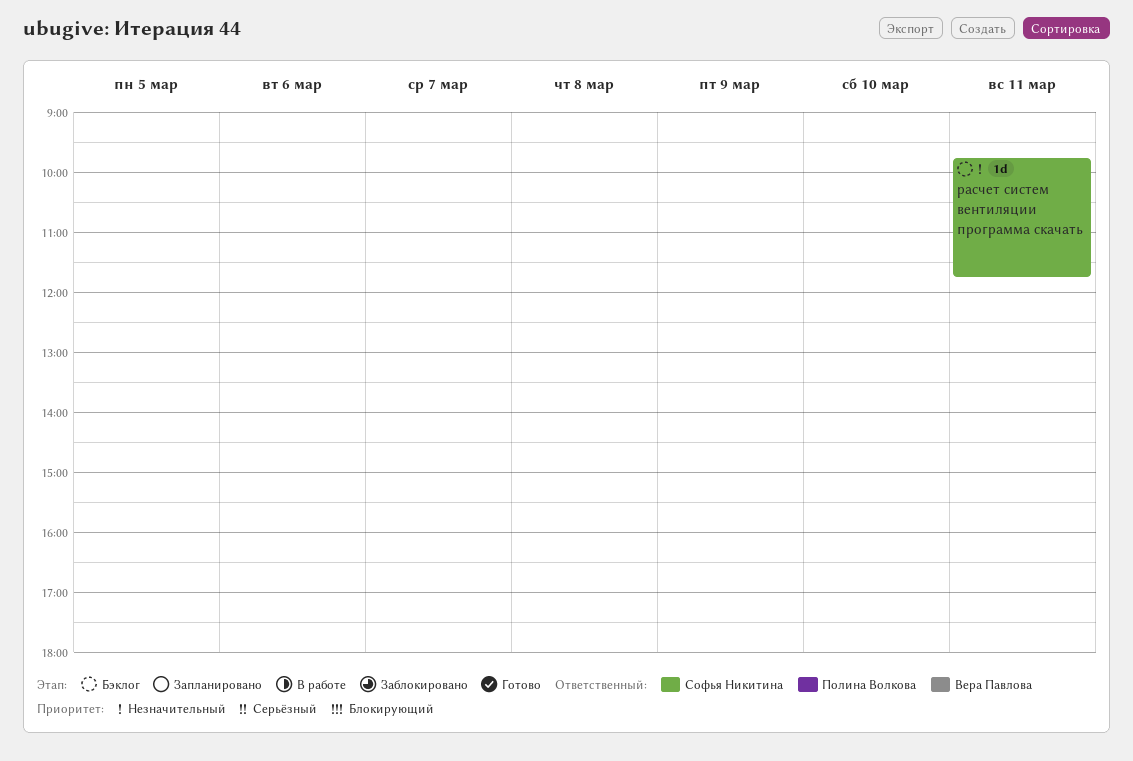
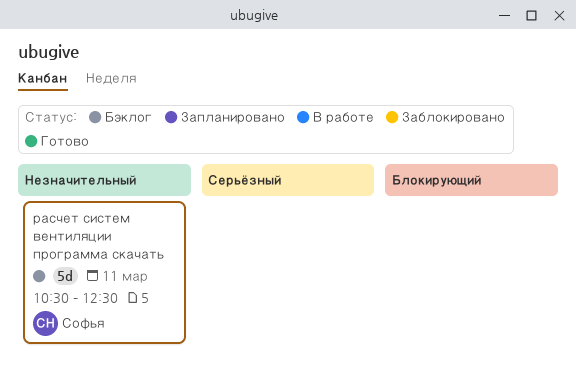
расчет систем вентиляции программа скачать, estimate: 1d -> 5d
расчет систем вентиляции программа скачать, begins: 09:45 -> 10:30
расчет систем вентиляции программа скачать, ends: 11:45 -> 12:30

